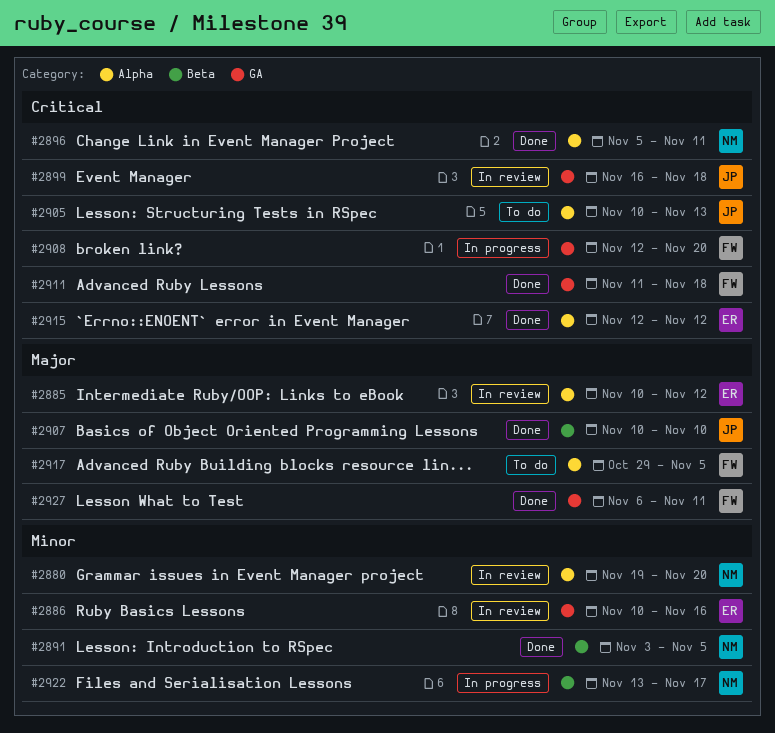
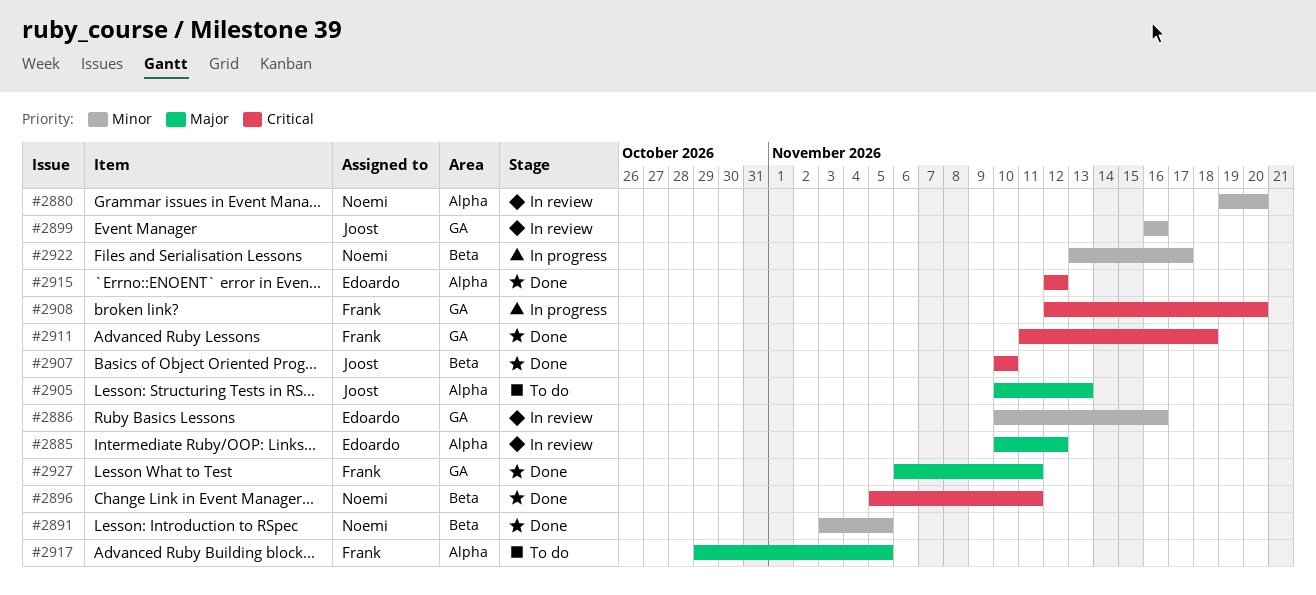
#2896, label: Alpha -> Beta
#2899, priority: Critical -> Minor
#2899, due: Nov 18 -> Nov 16
#2905, priority: Critical -> Major
#2907, priority: Major -> Critical

